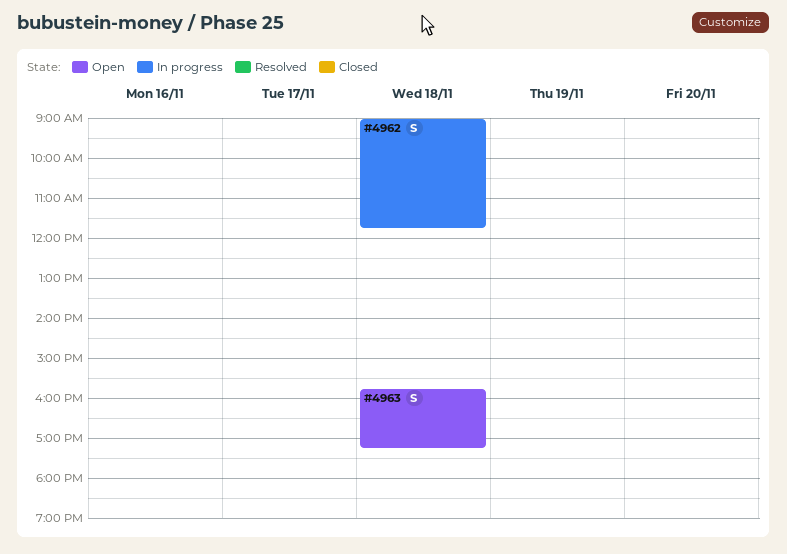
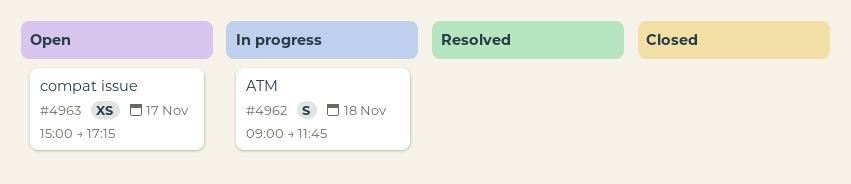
#4963, estimate: S -> XS
#4963, day: Nov 18 -> Nov 17
#4963, begins: 15:45 -> 15:00

